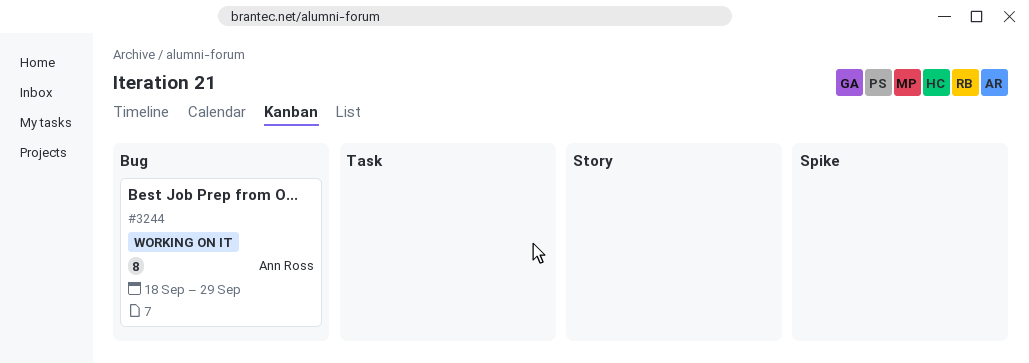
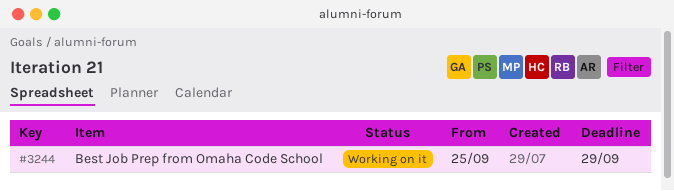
#3244, start: Sep 18 -> Sep 25

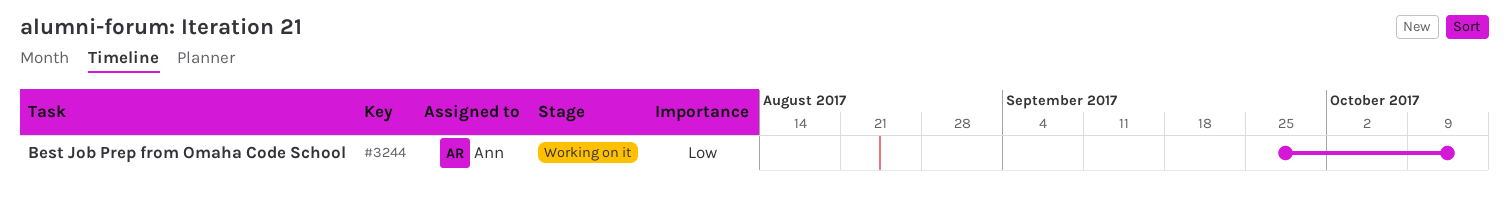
#3244, due: Sep 29 -> Oct 13

